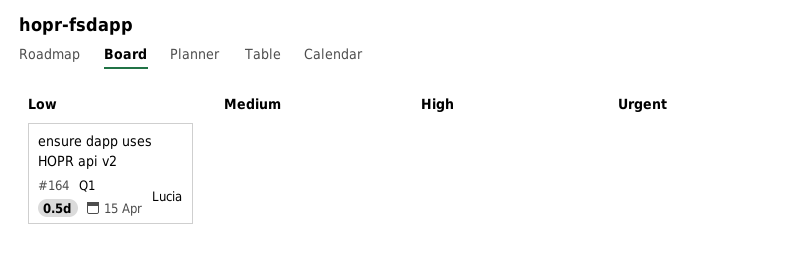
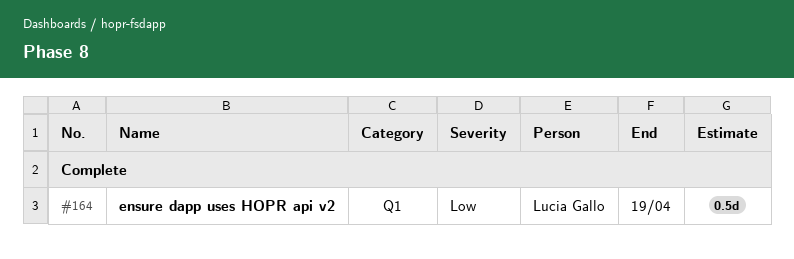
#164, due: Apr 15 -> Apr 19

